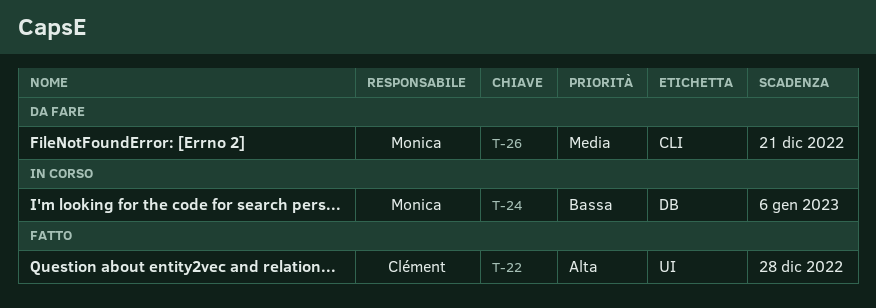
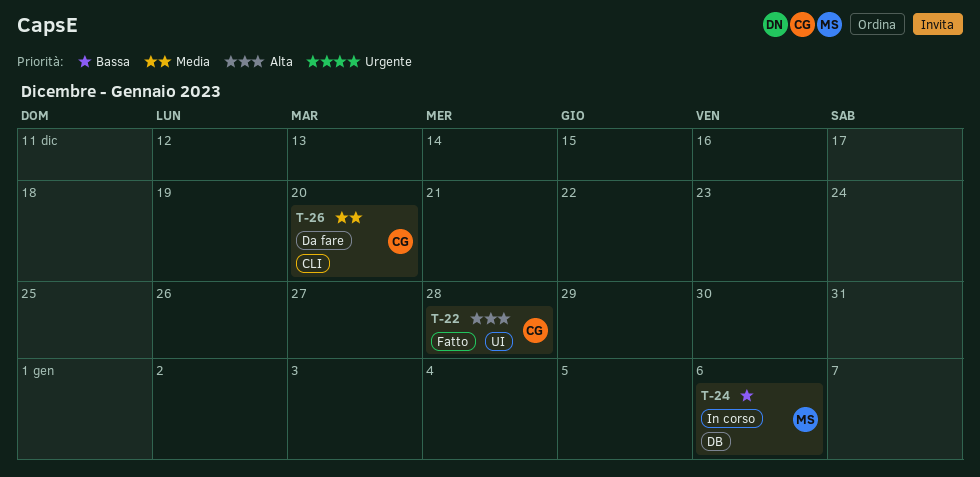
T-26, owner: Monica -> Clément
T-26, due: Dec 21 -> Dec 20

